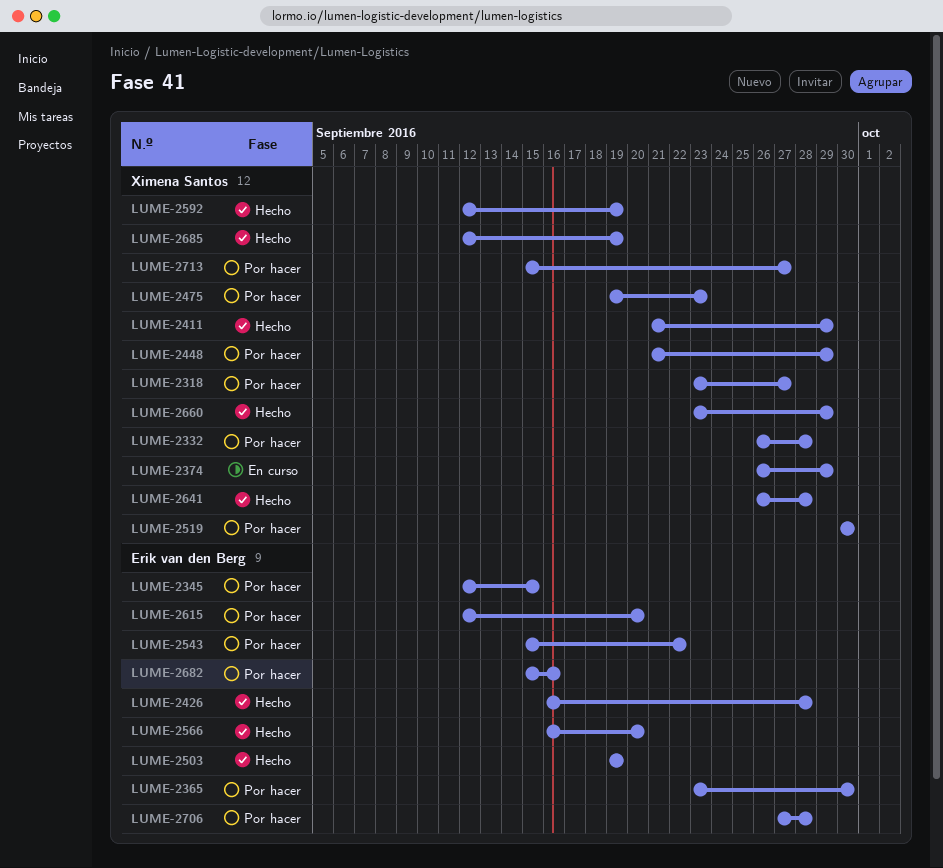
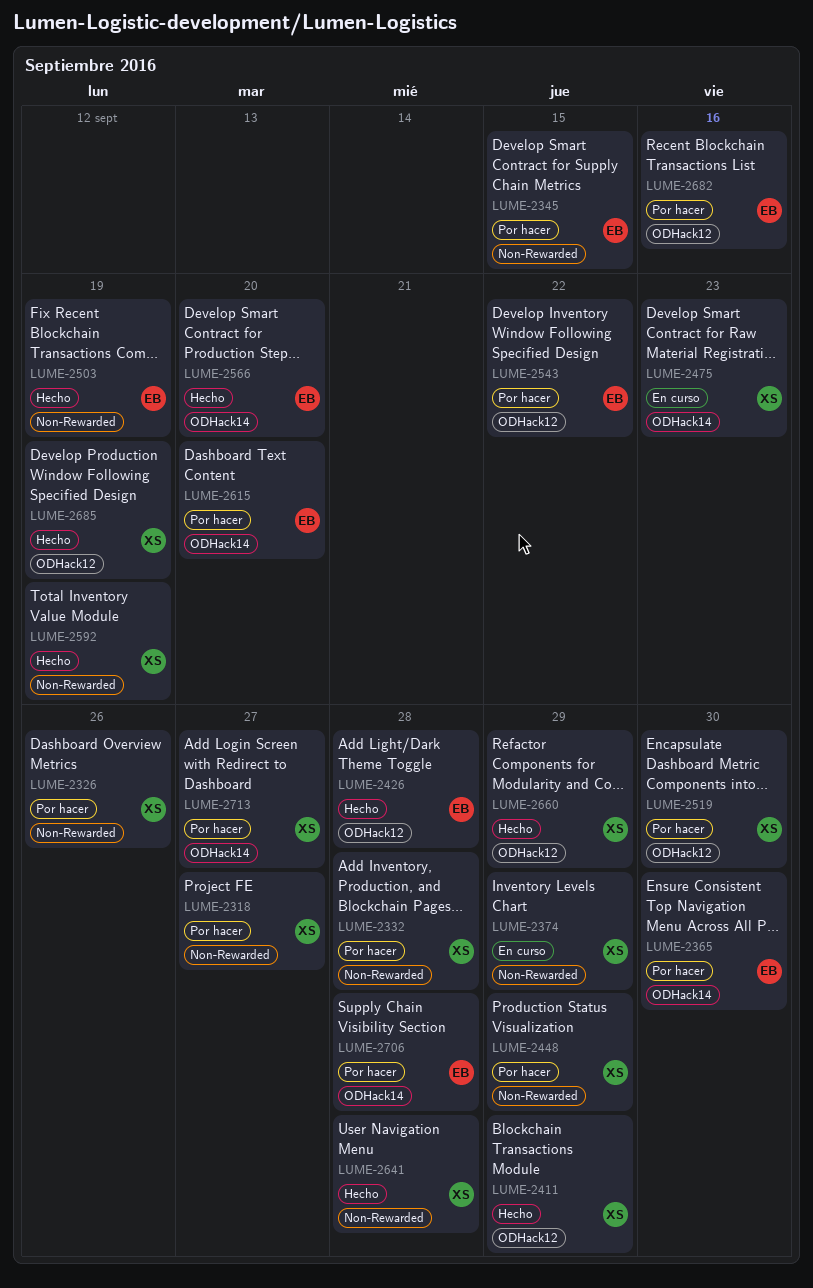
LUME-2326: none -> present
LUME-2475, status: Por hacer -> En curso

